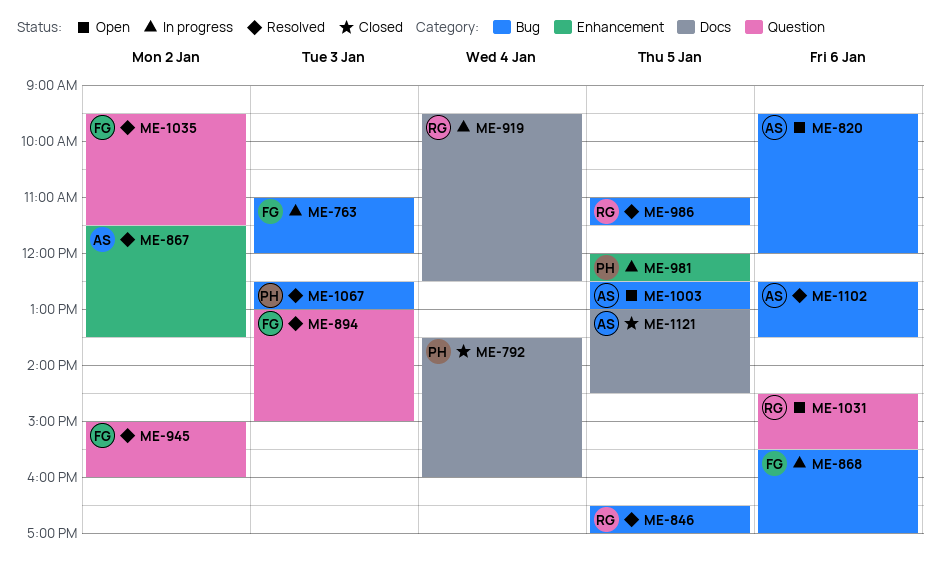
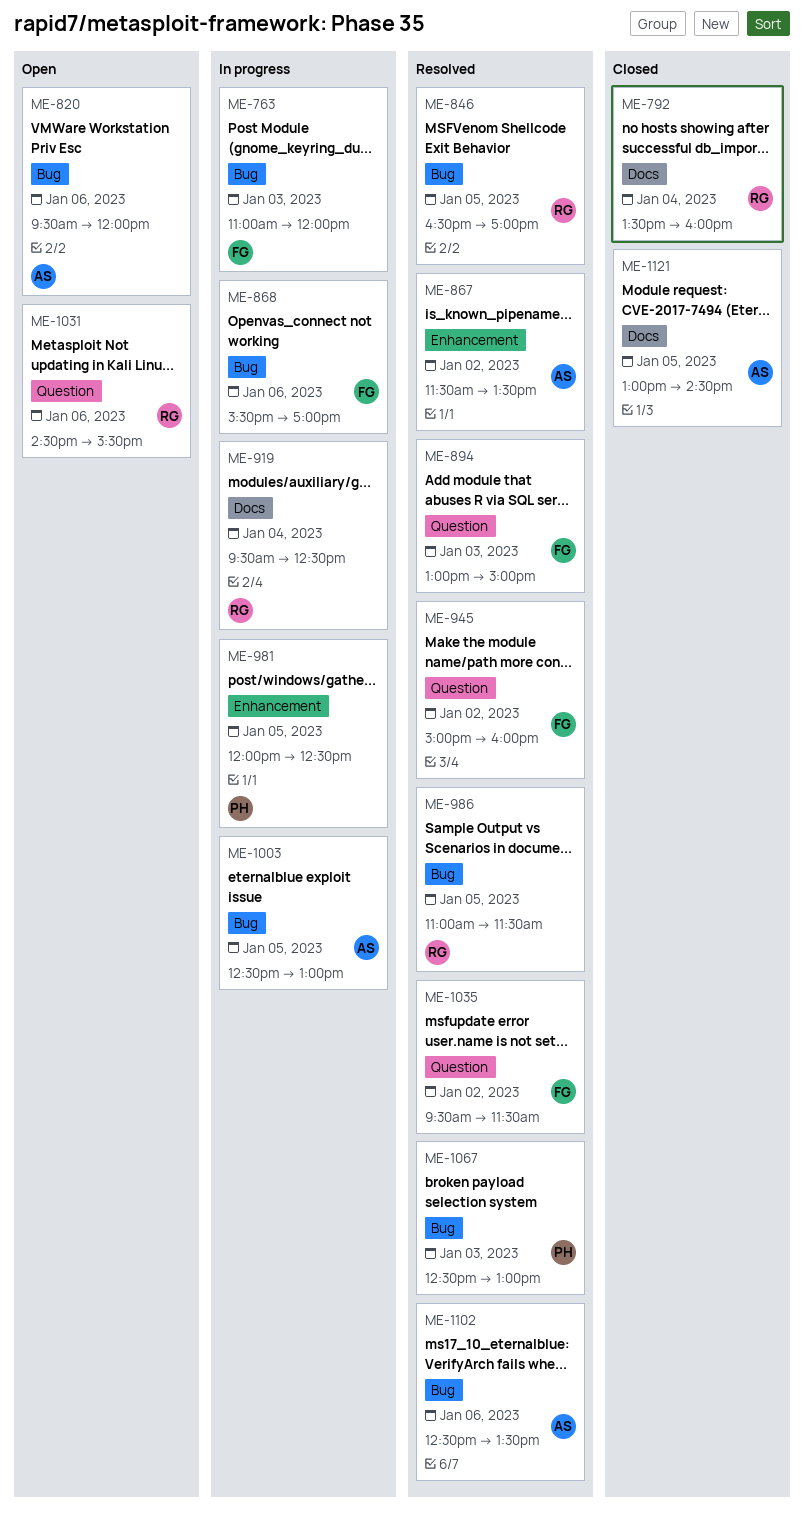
ME-792, owner: PH -> RG
ME-1003, status: Open -> In progress

